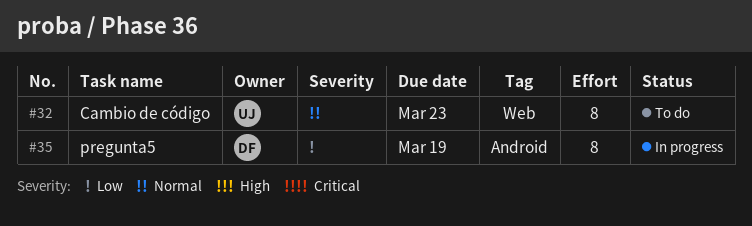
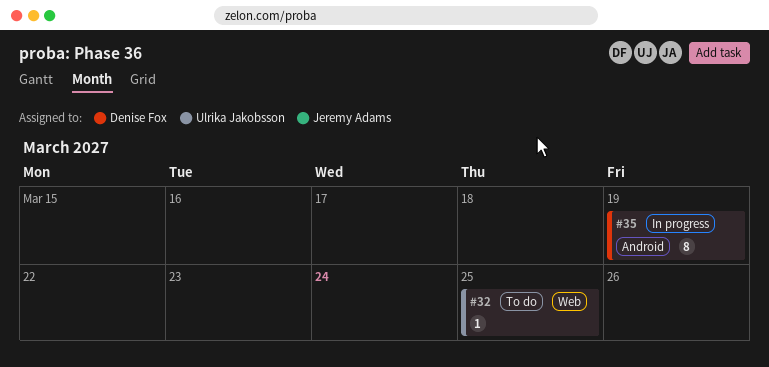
#32, estimate: 8 -> 1
#32, due: Mar 23 -> Mar 25

